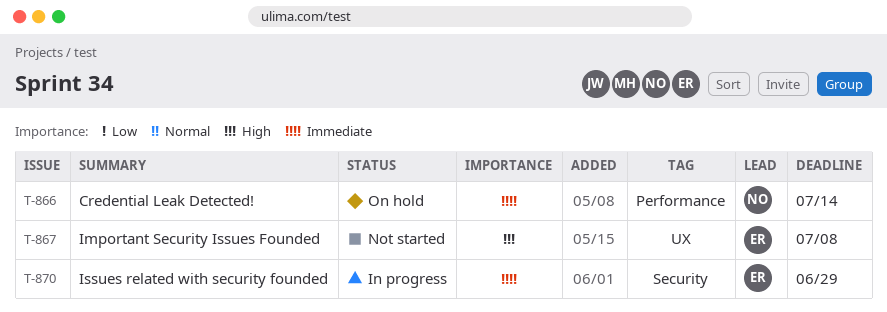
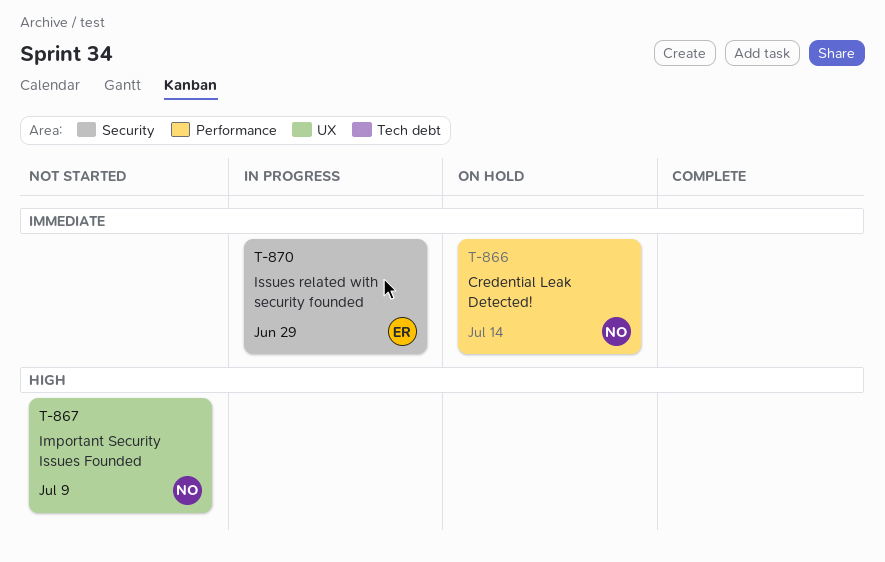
T-867, owner: ER -> NO
T-867, due: Jul 8 -> Jul 9

